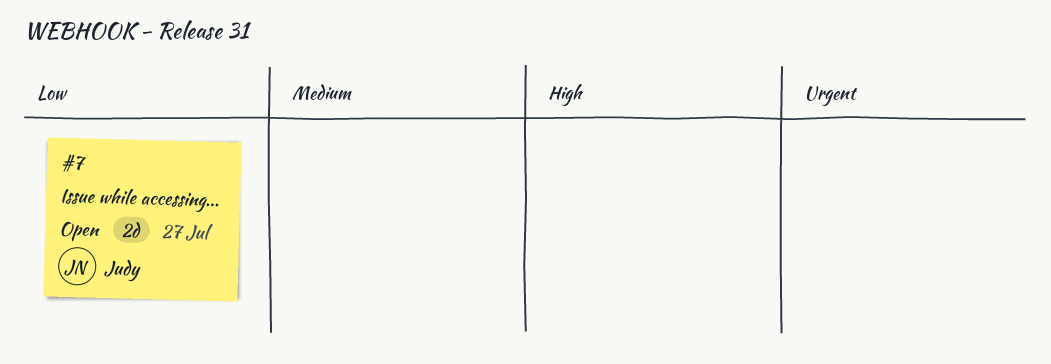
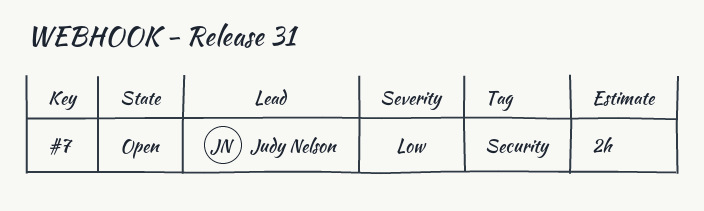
#7, estimate: 2d -> 2h

